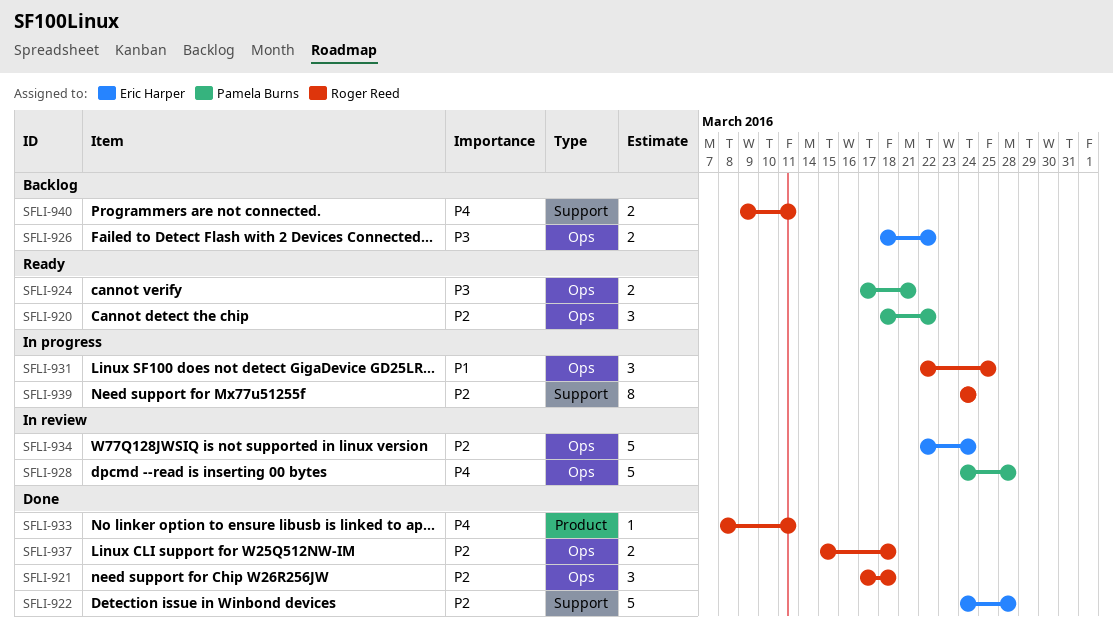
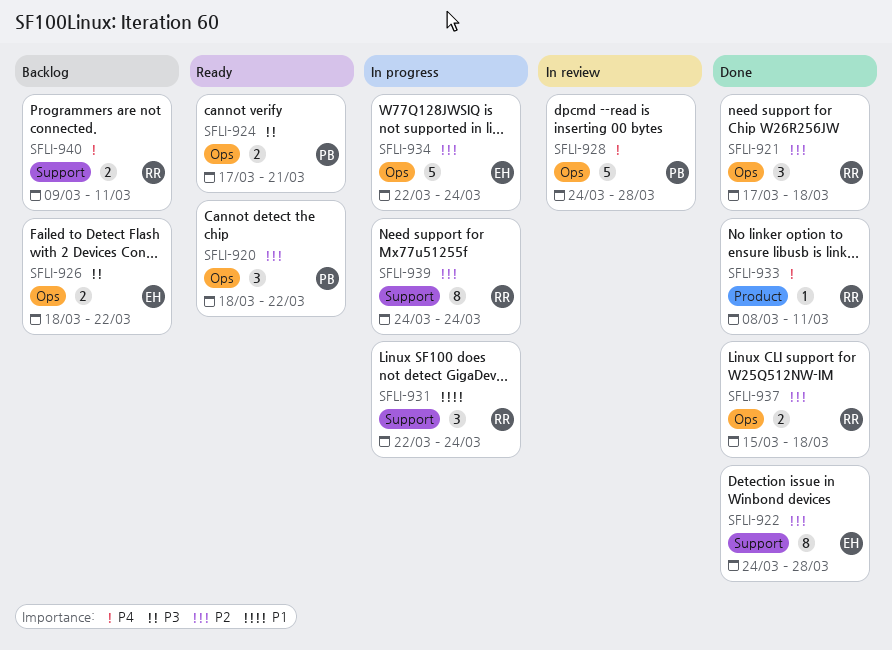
SFLI-922, estimate: 5 -> 8
SFLI-931, label: Ops -> Support
SFLI-931, due: Mar 25 -> Mar 24
SFLI-934, status: In review -> In progress

